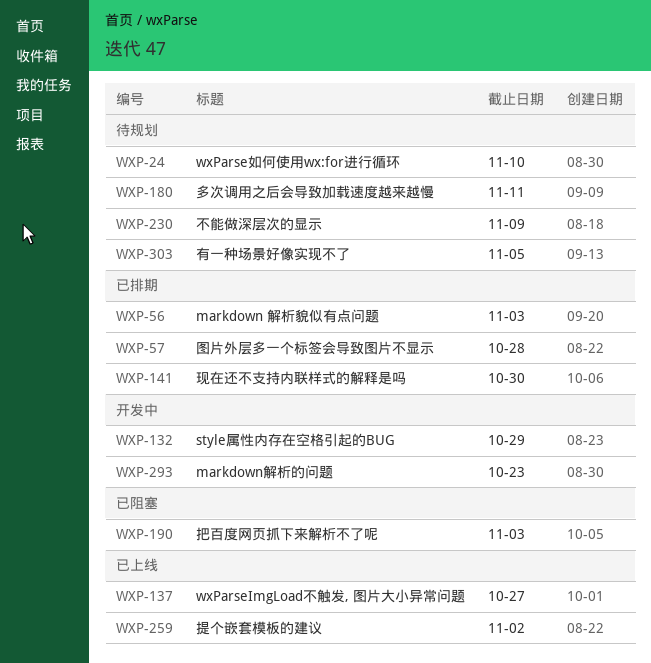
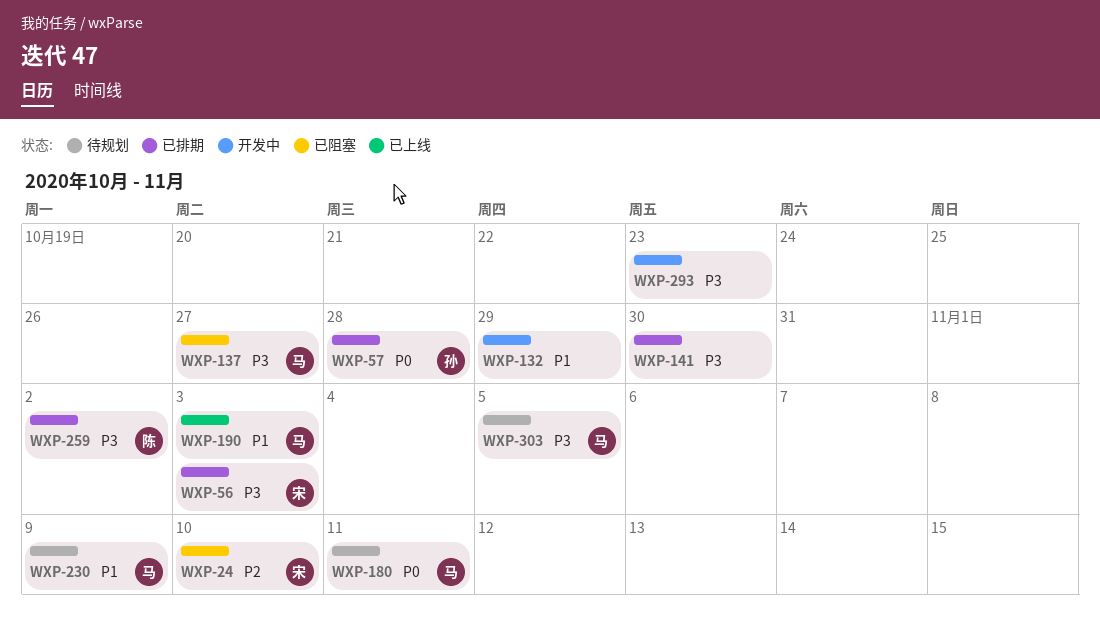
WXP-24, status: 待规划 -> 已阻塞
WXP-137, status: 已上线 -> 已阻塞
WXP-190, status: 已阻塞 -> 已上线
WXP-259, status: 已上线 -> 已排期

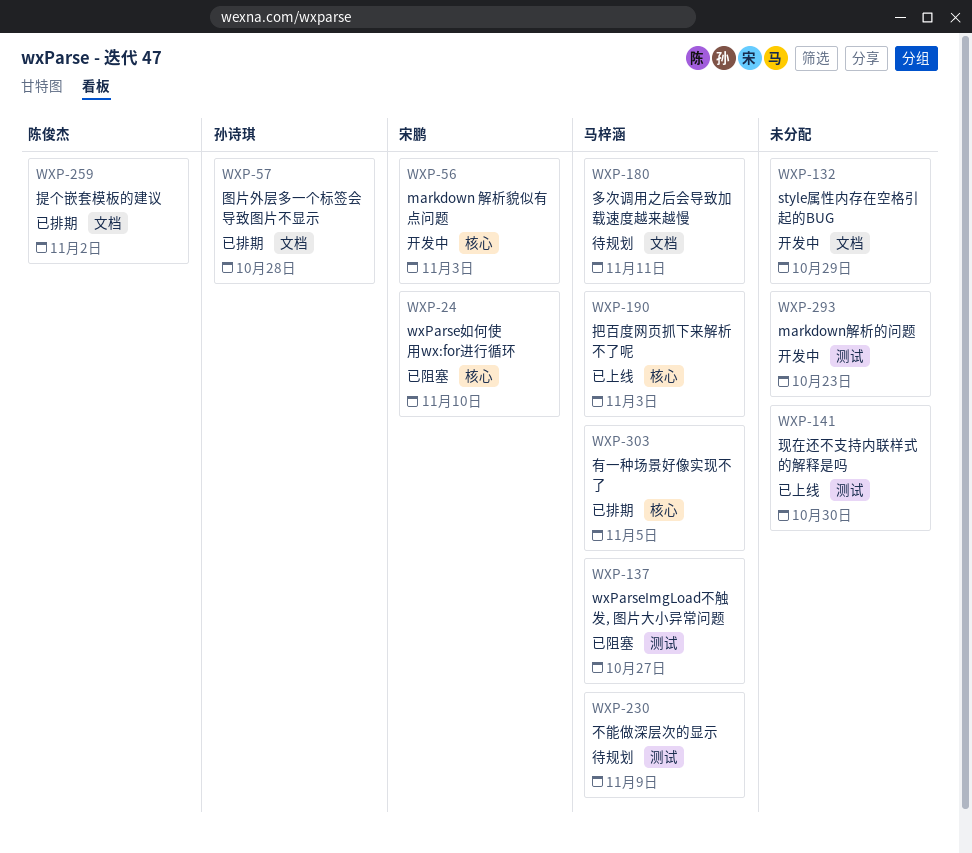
WXP-56, status: 已排期 -> 开发中
WXP-141, status: 已排期 -> 已上线
WXP-303, status: 待规划 -> 已排期

